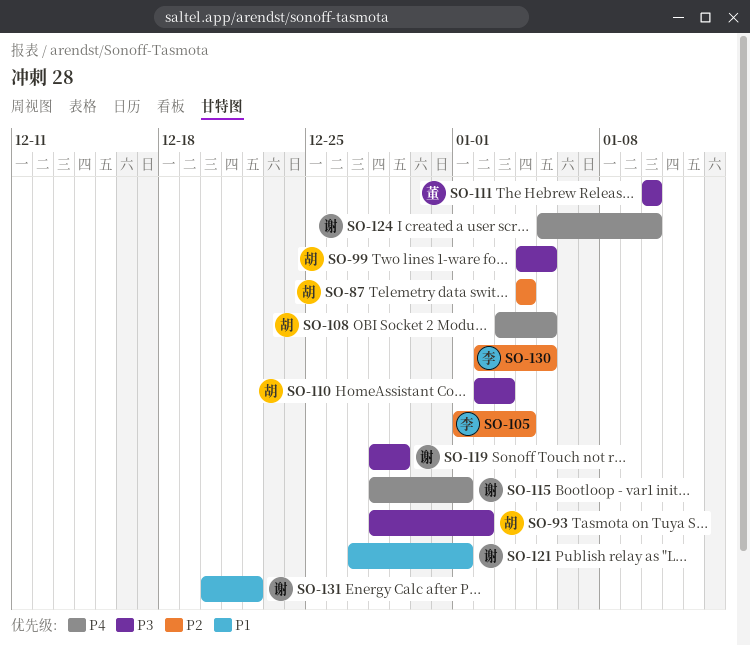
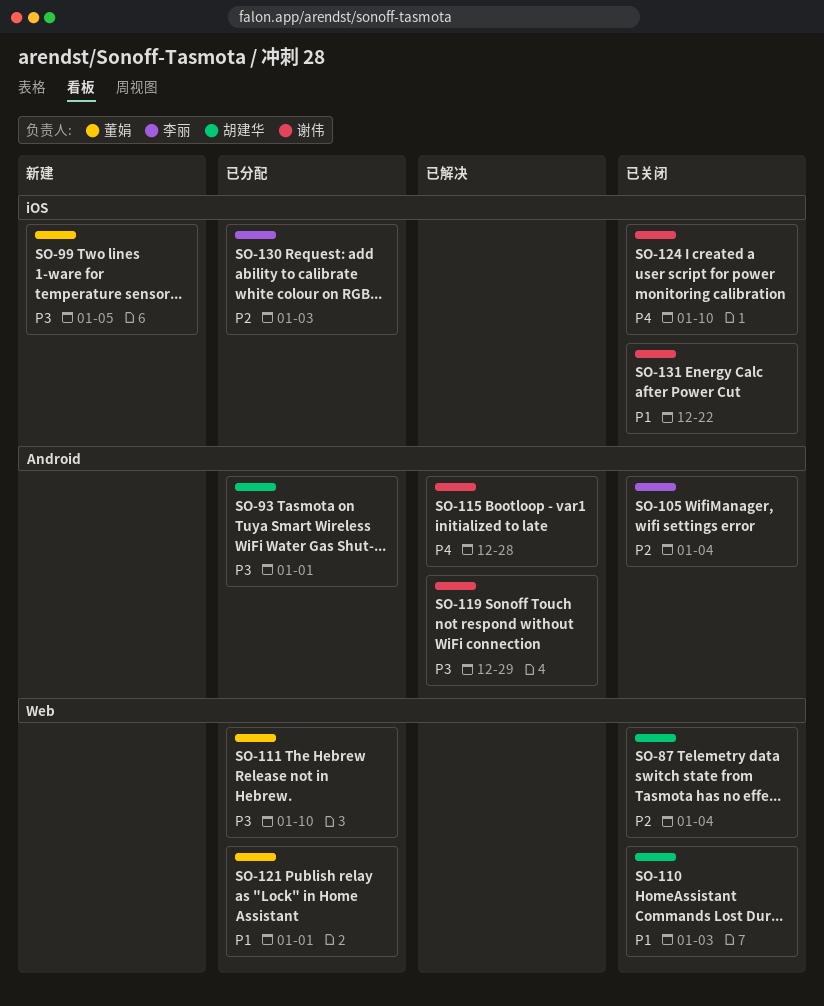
SO-93, due: Jan 2 -> Jan 1
SO-99, owner: 胡建华 -> 董娟
SO-108: present -> none
SO-110, priority: P3 -> P1
SO-115, due: Jan 1 -> Dec 28
SO-121, owner: 谢伟 -> 董娟
SO-130, due: Jan 5 -> Jan 3

